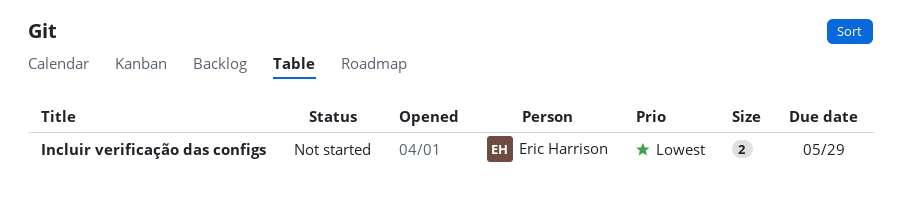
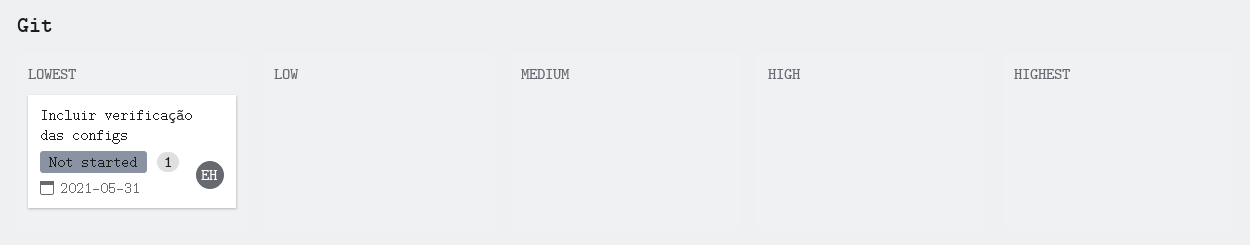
Incluir verificação das configs, estimate: 2 -> 1
Incluir verificação das configs, due: May 29 -> May 31

